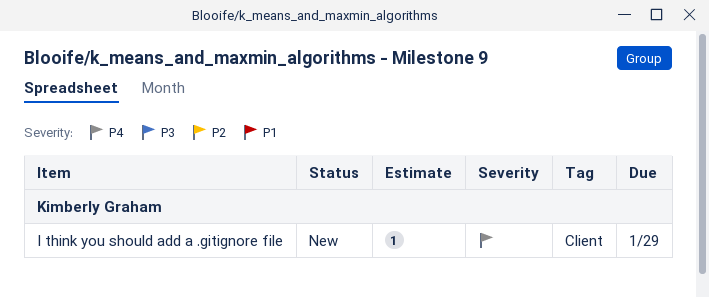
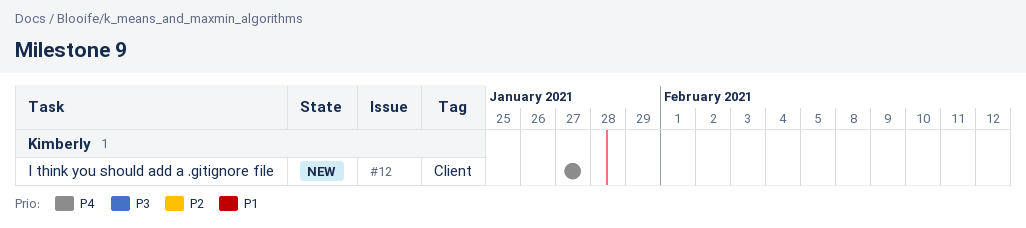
I think you should add a .gitignore file, due: Jan 29 -> Jan 27

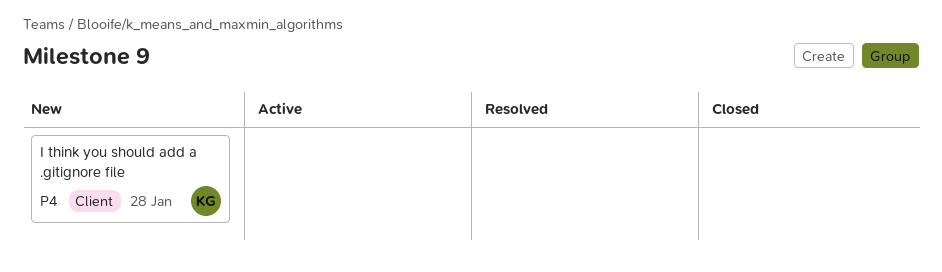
I think you should add a .gitignore file, due: Jan 27 -> Jan 28

